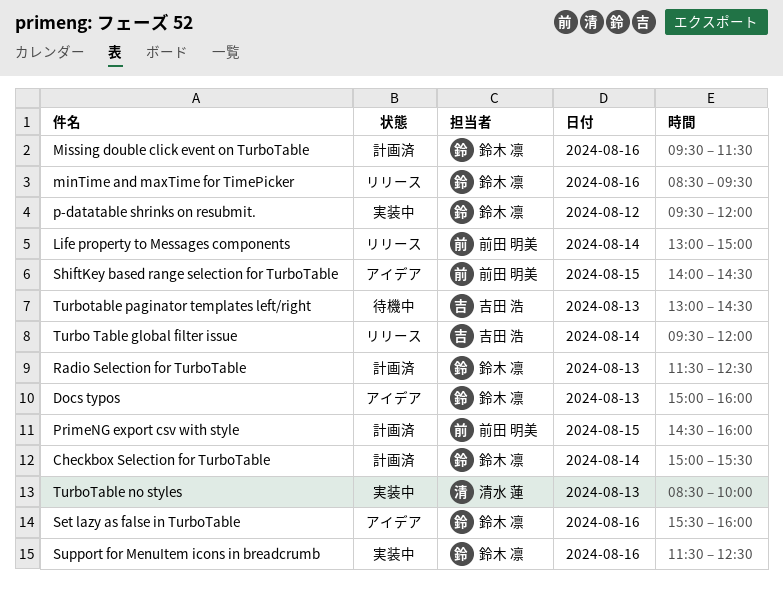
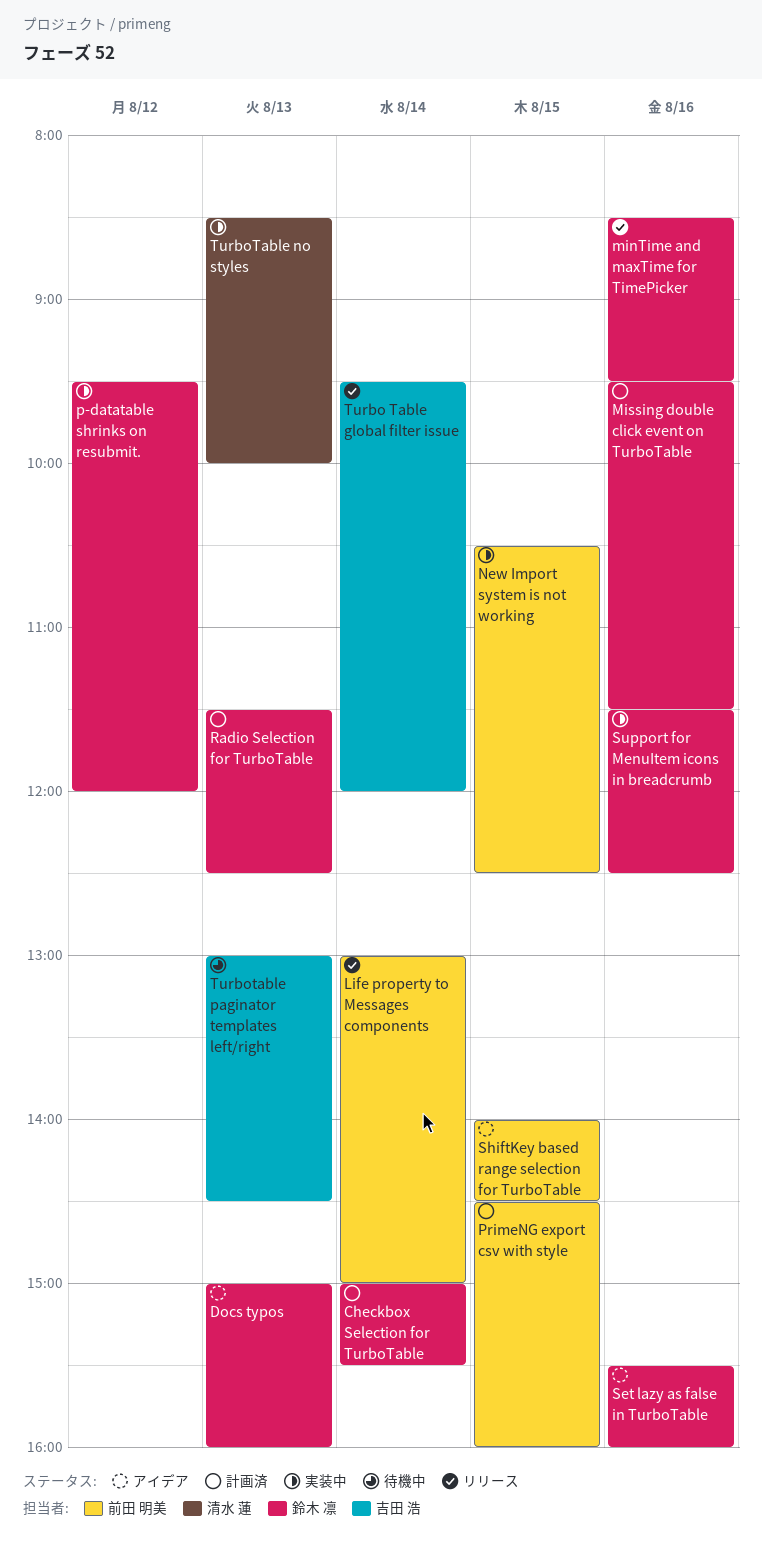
New Import system is not working: none -> present

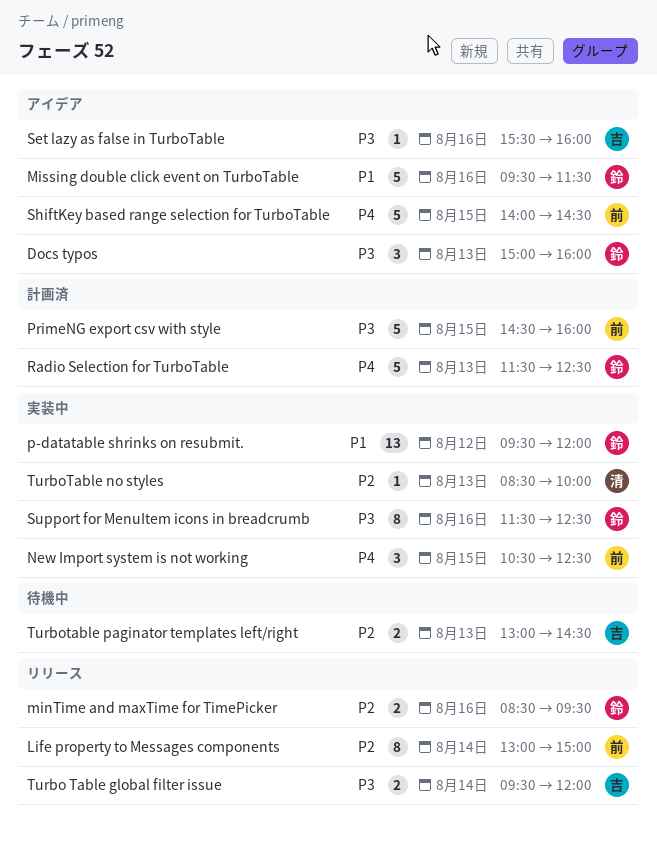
Checkbox Selection for TurboTable: present -> none
Missing double click event on TurboTable, status: 計画済 -> アイデア
Set lazy as false in TurboTable, owner: 鈴木 凛 -> 吉田 浩

